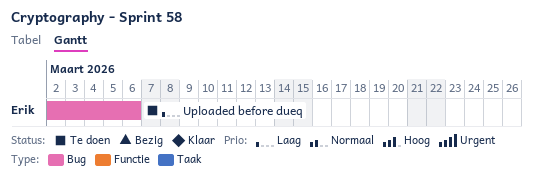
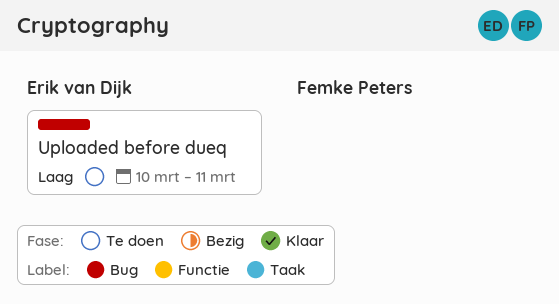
Uploaded before dueq, start: Mar 2 -> Mar 10
Uploaded before dueq, due: Mar 6 -> Mar 11

